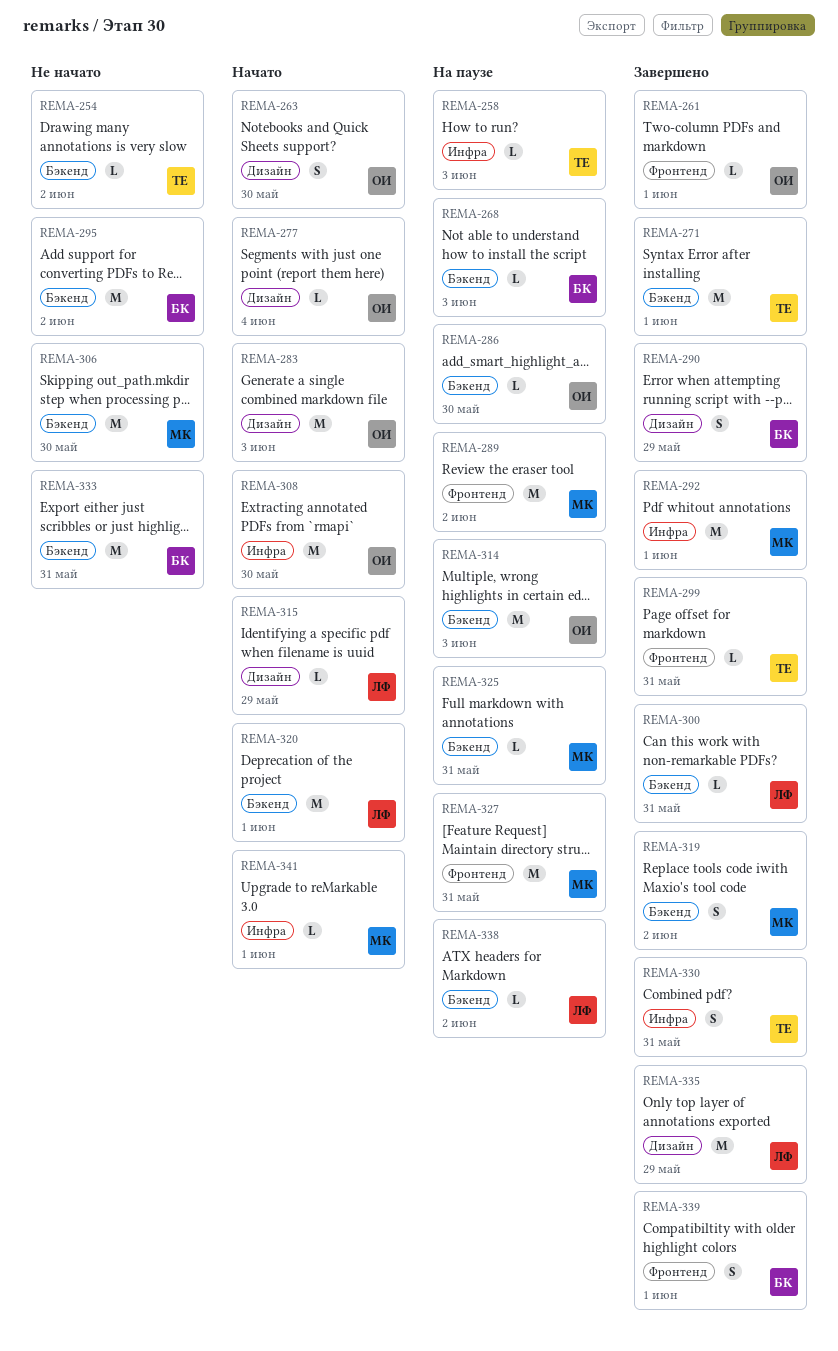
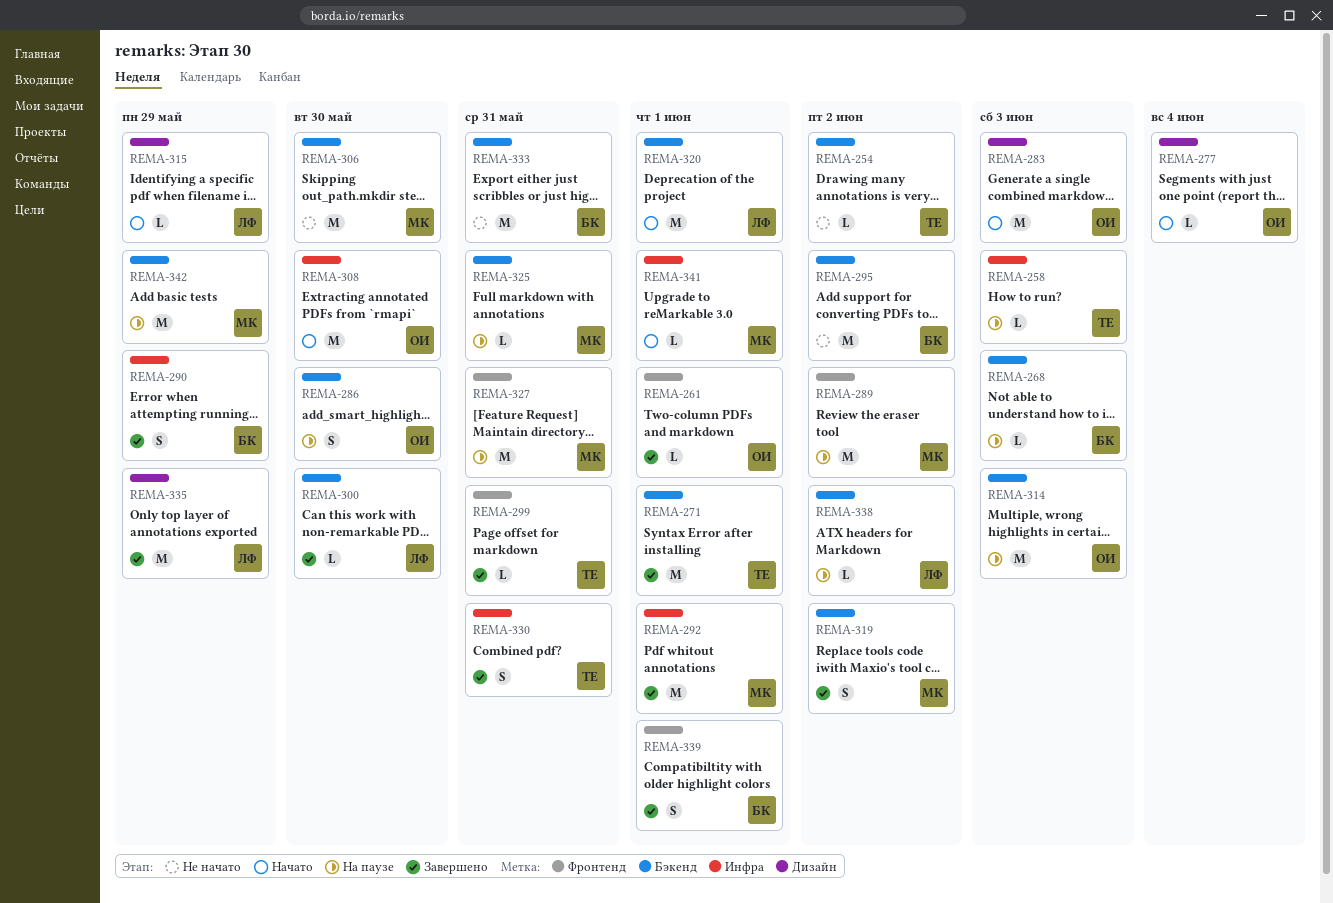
REMA-263: present -> none
REMA-286, estimate: L -> S
REMA-290, label: Дизайн -> Инфра
REMA-300, due: May 31 -> May 30
REMA-342: none -> present

